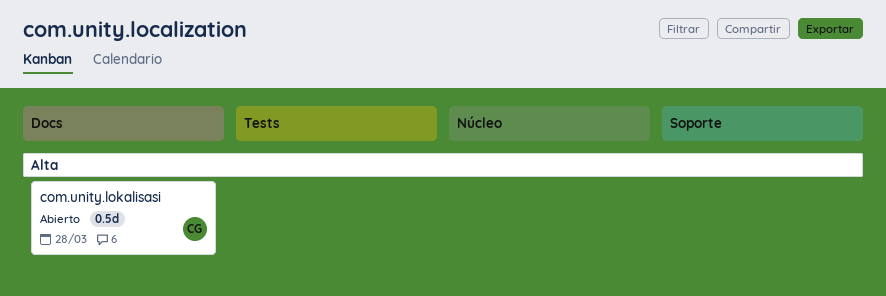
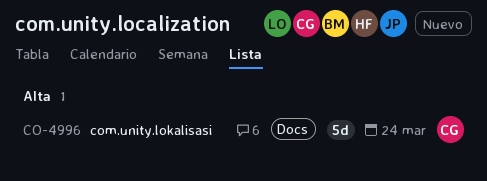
com.unity.lokalisasi, estimate: 0.5d -> 5d
com.unity.lokalisasi, due: Mar 28 -> Mar 24

